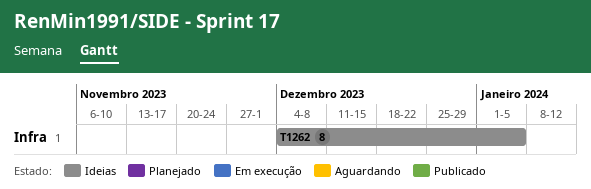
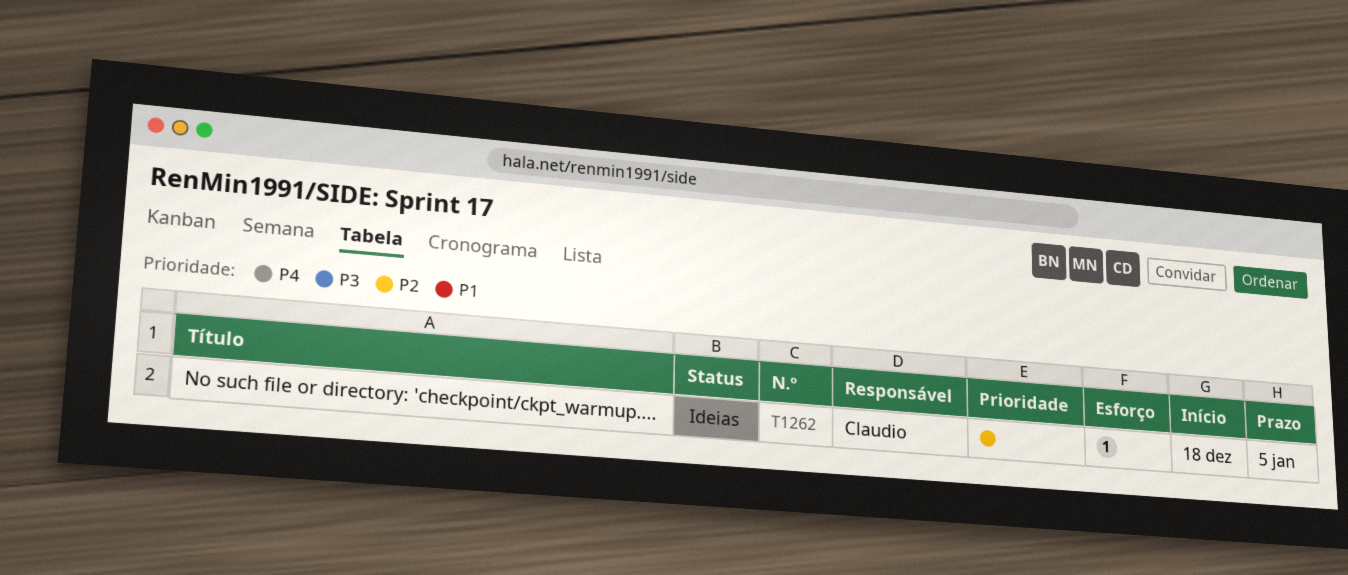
T1262, estimate: 8 -> 1
T1262, start: Dec 4 -> Dec 18

